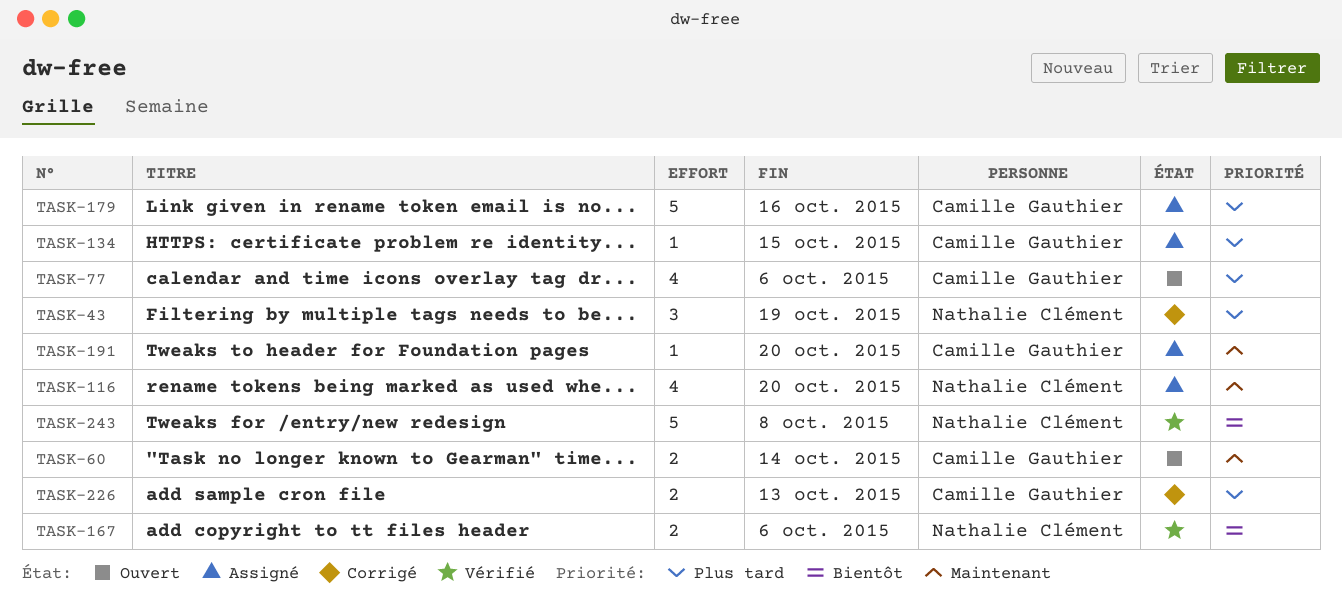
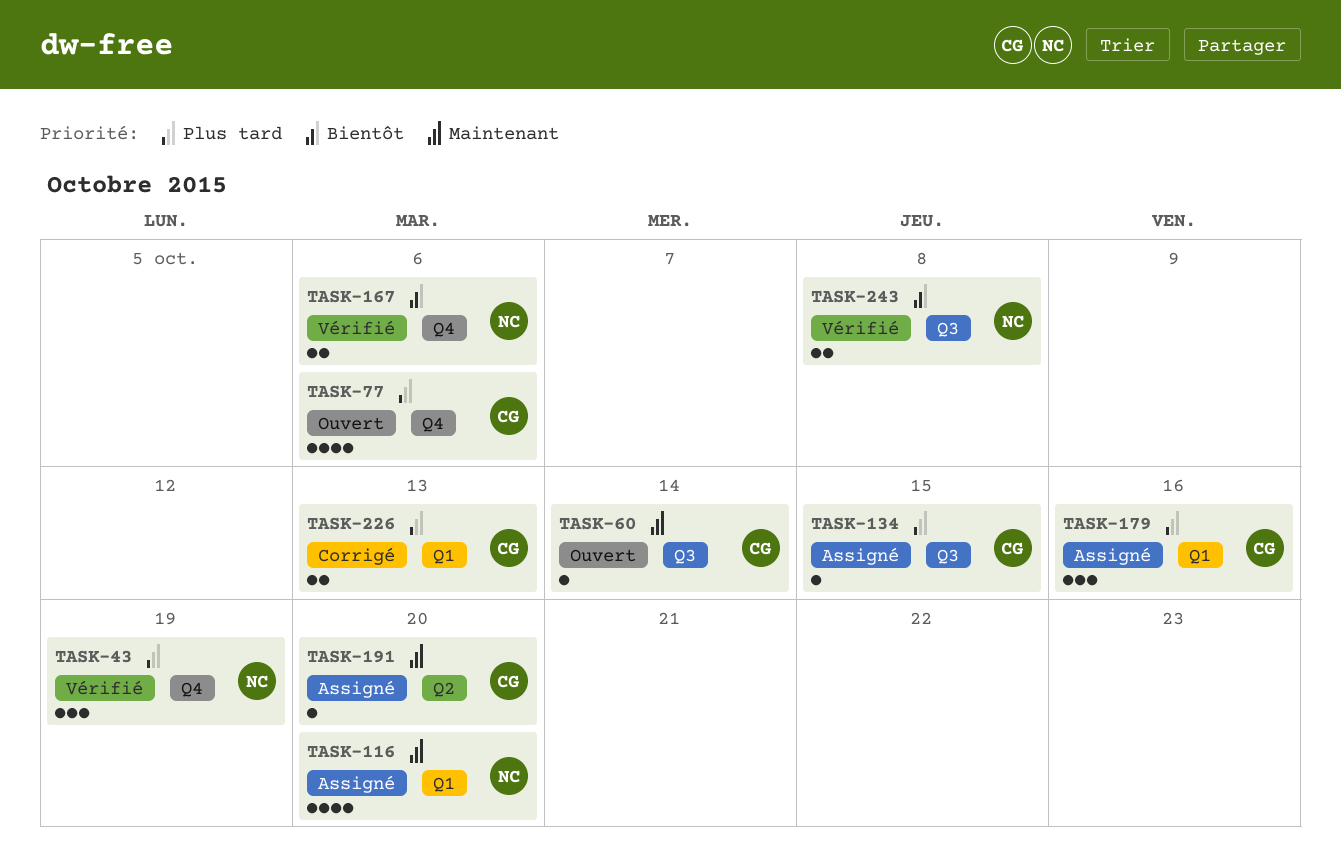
TASK-43, status: Corrigé -> Vérifié
TASK-60, estimate: 2 -> 1
TASK-179, estimate: 5 -> 3
TASK-243, estimate: 5 -> 2

